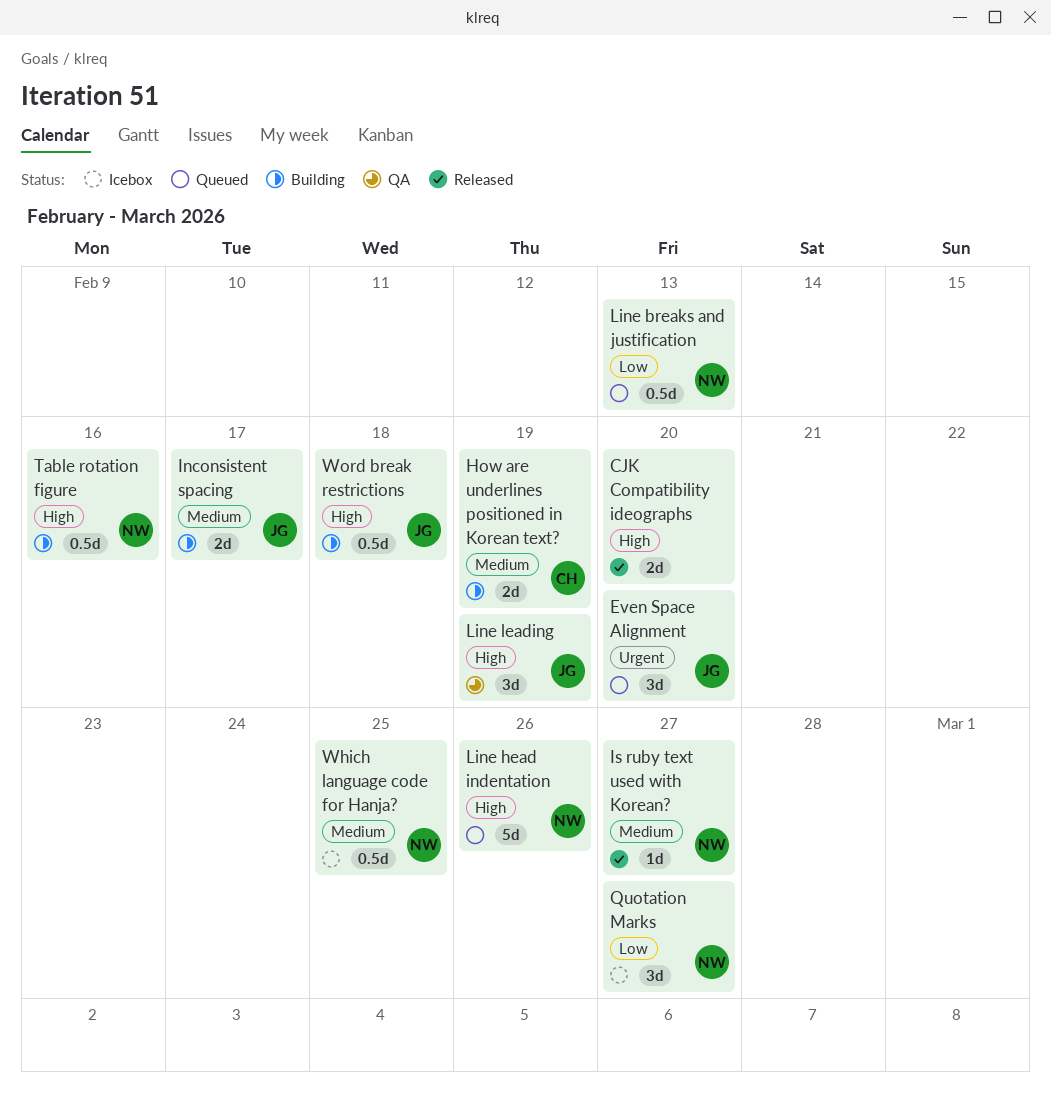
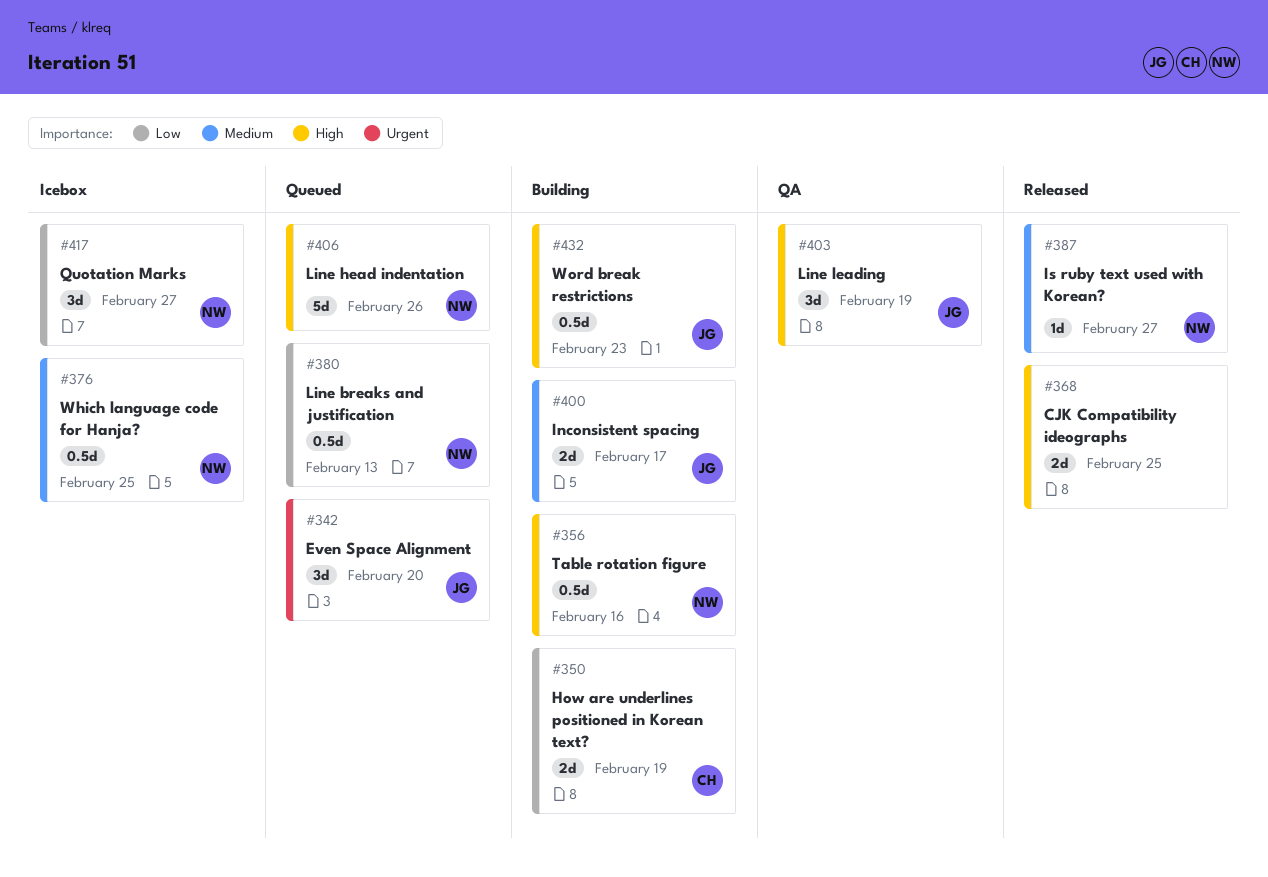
CJK Compatibility ideographs, due: Feb 20 -> Feb 25
How are underlines positioned in Korean text?, priority: Medium -> Low
Word break restrictions, due: Feb 18 -> Feb 23

